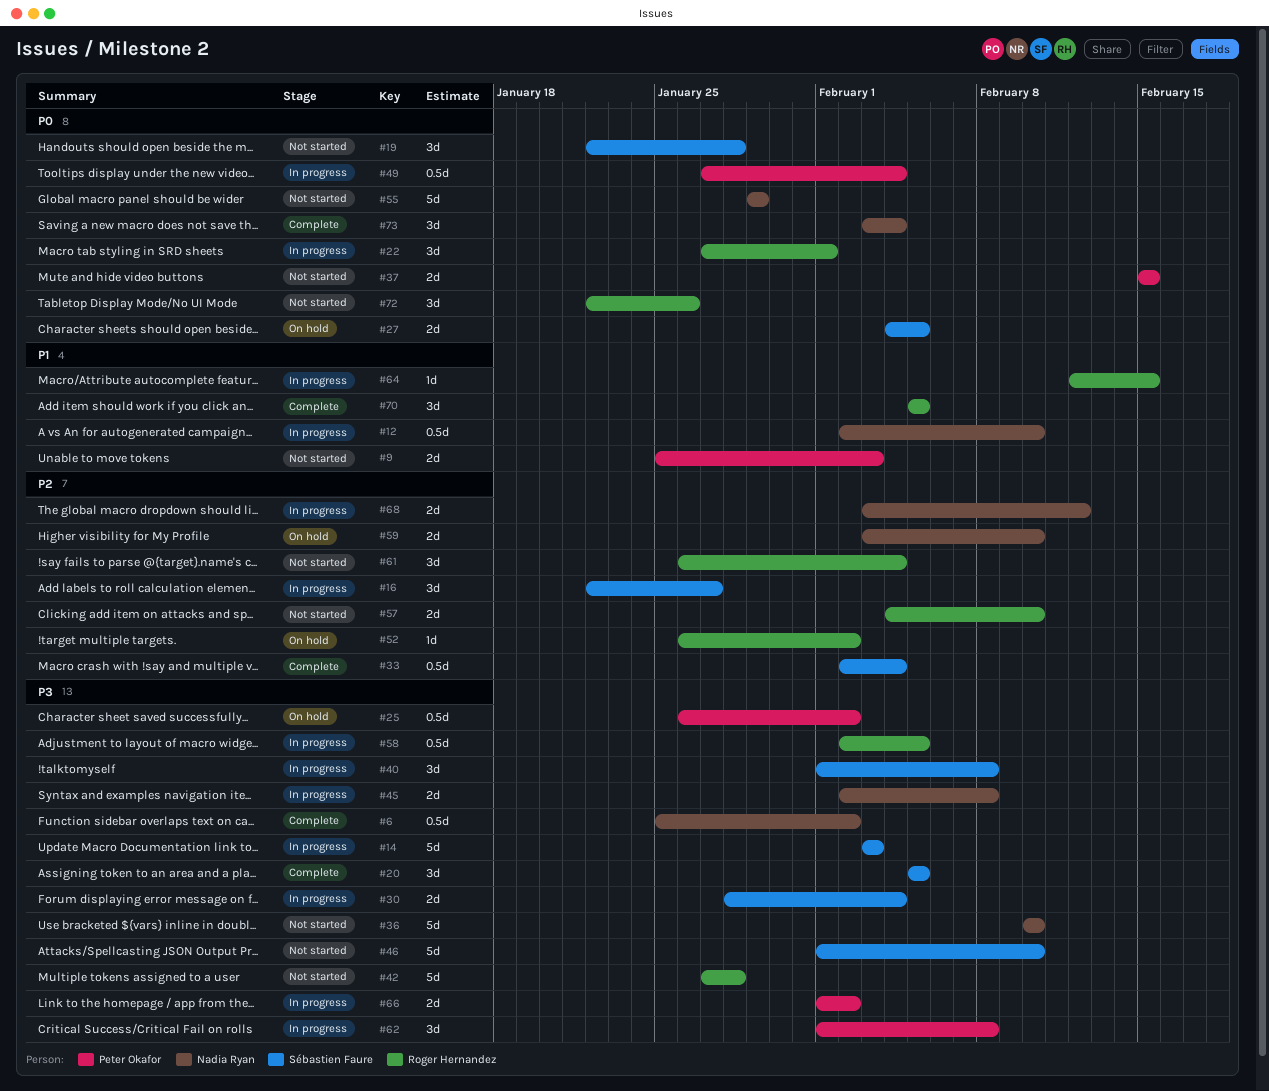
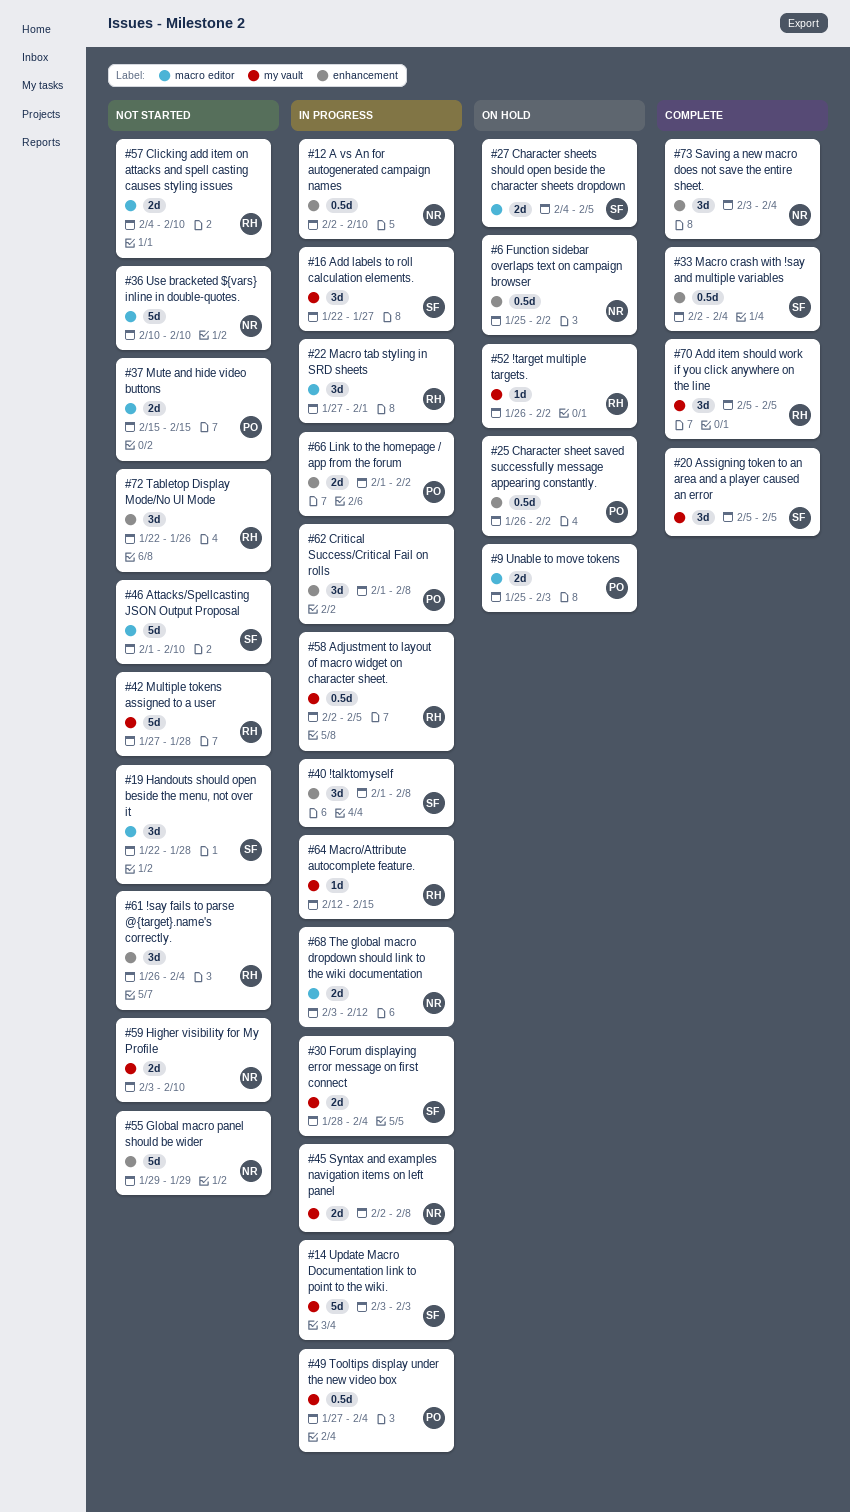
#6, status: Complete -> On hold
#9, status: Not started -> On hold
#59, status: On hold -> Not started

